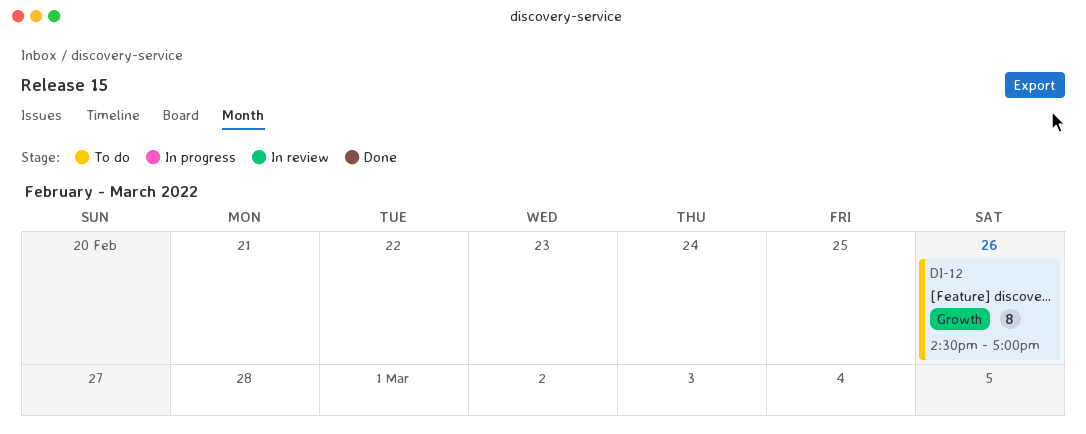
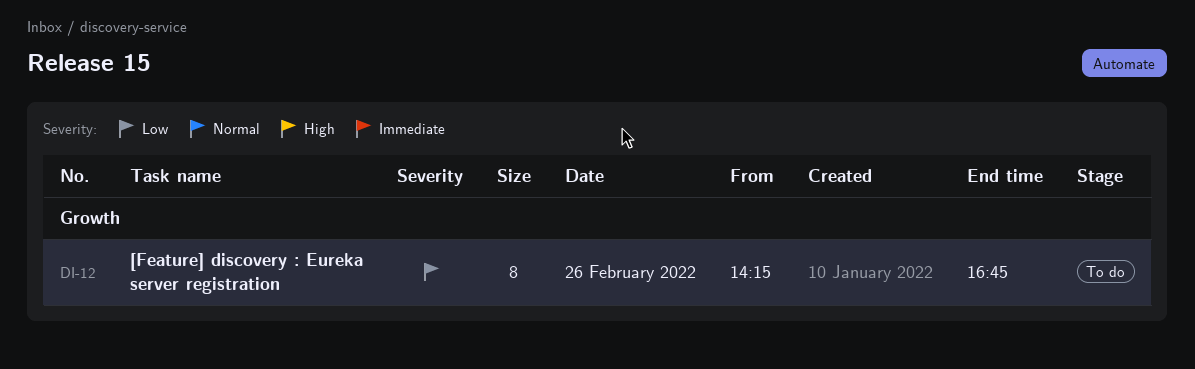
DI-12, begins: 14:30 -> 14:15
DI-12, ends: 17:00 -> 16:45

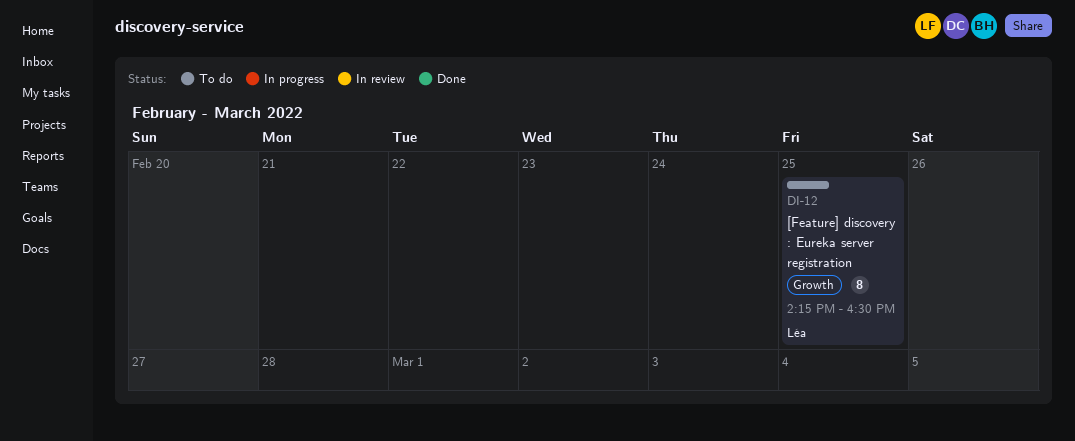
DI-12, day: Feb 26 -> Feb 25
DI-12, ends: 16:45 -> 16:30

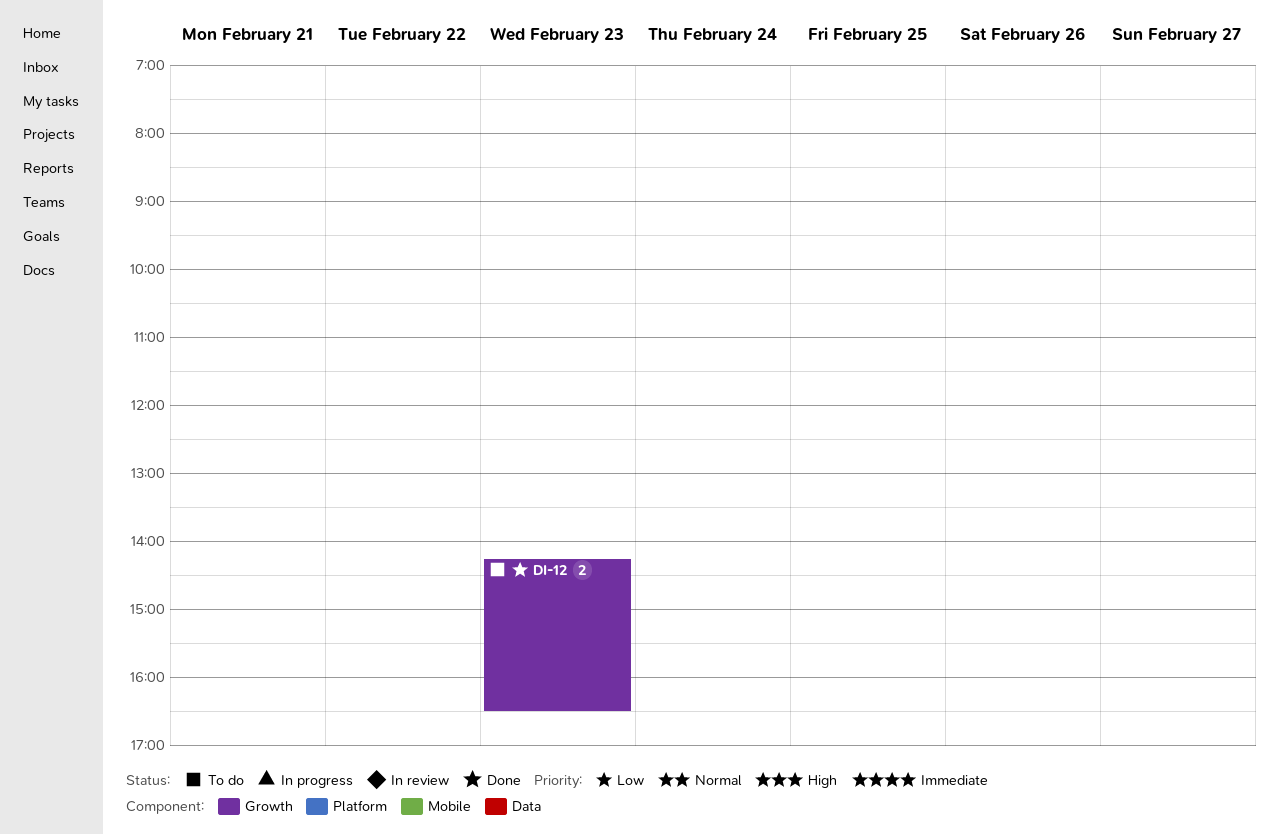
DI-12, estimate: 8 -> 2
DI-12, day: Feb 25 -> Feb 23

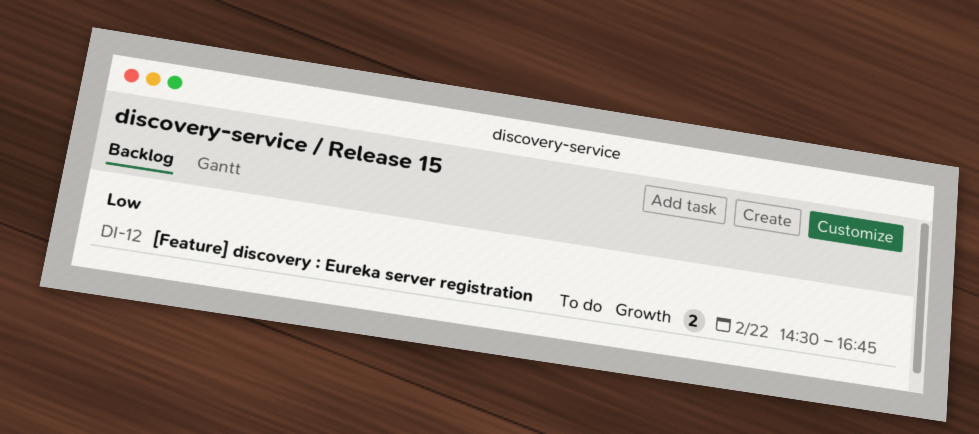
DI-12, day: Feb 23 -> Feb 22
DI-12, begins: 14:15 -> 14:30
DI-12, ends: 16:30 -> 16:45

